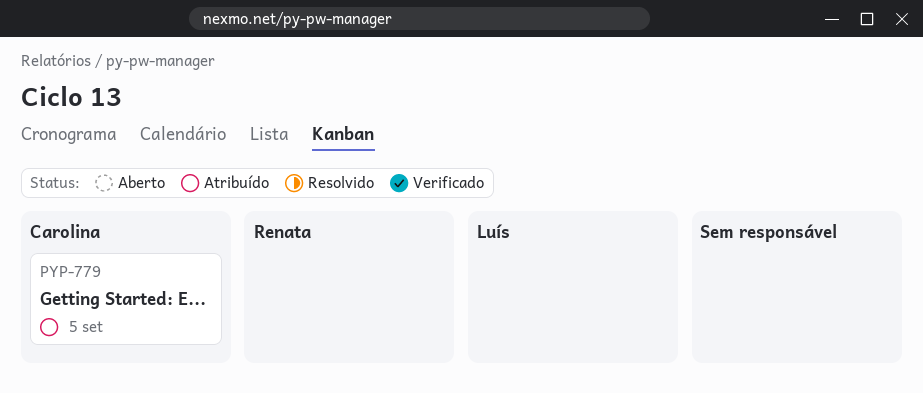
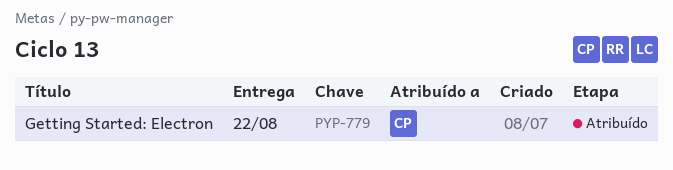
PYP-779, due: Sep 5 -> Aug 22

